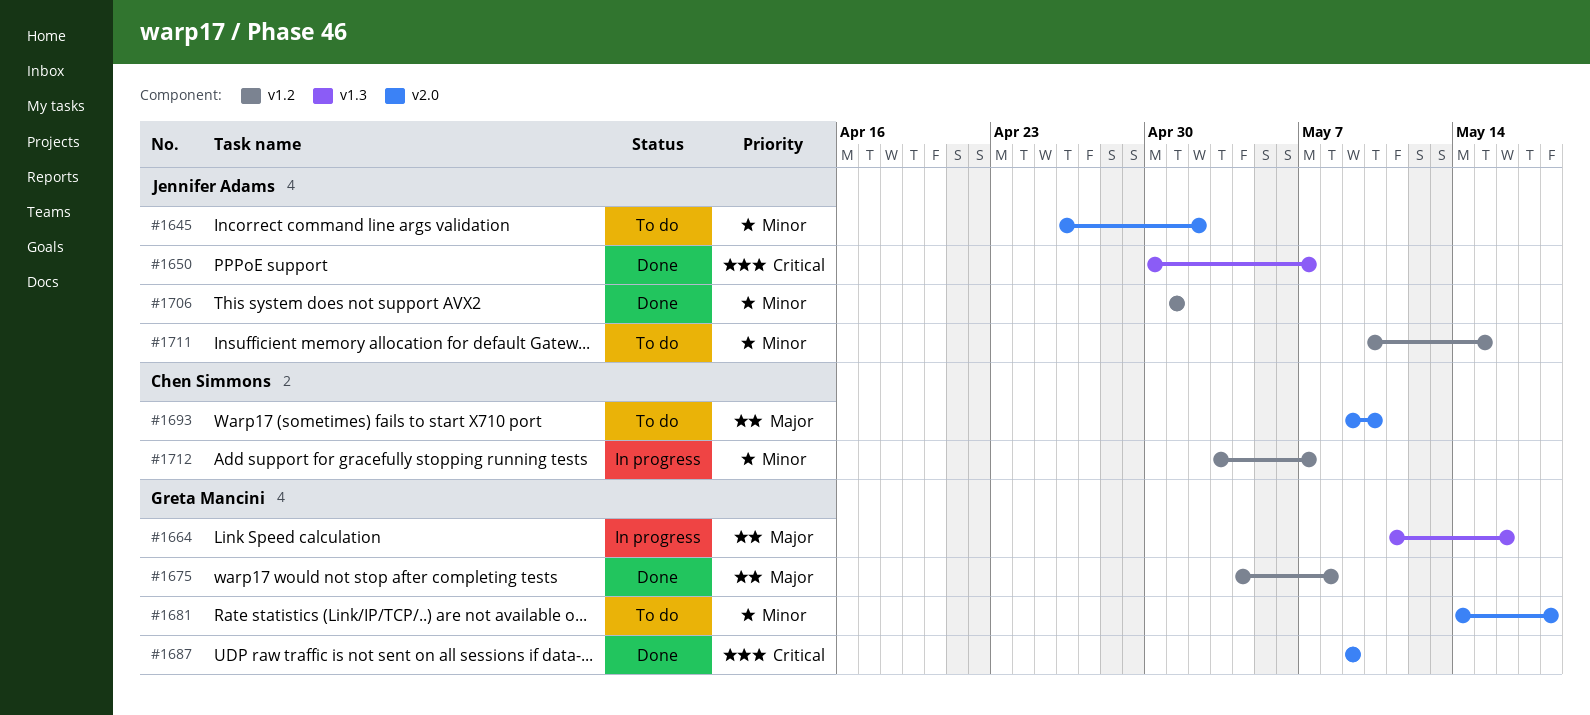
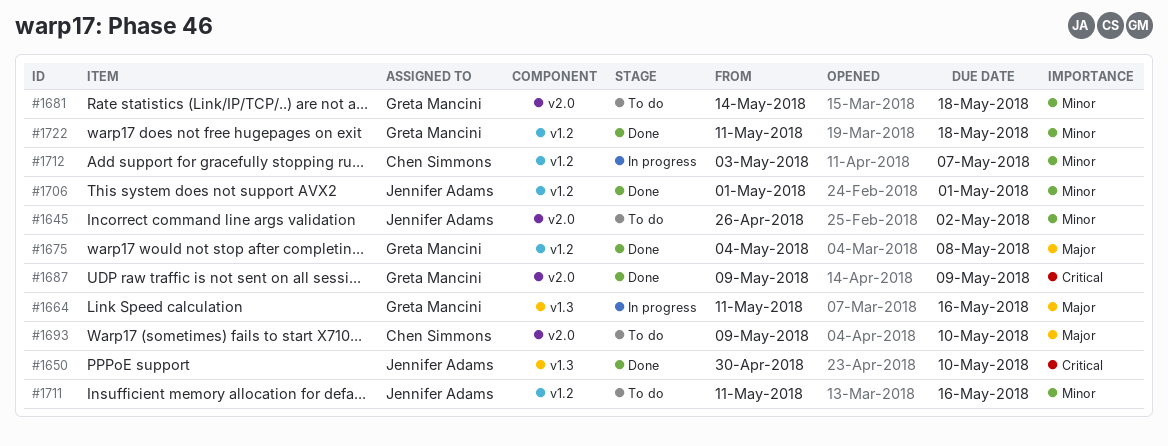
#1650, due: May 7 -> May 10
#1711, start: May 10 -> May 11
#1711, due: May 15 -> May 16
#1722: none -> present

